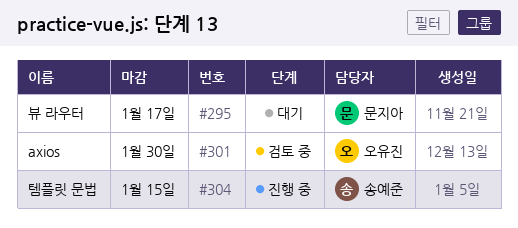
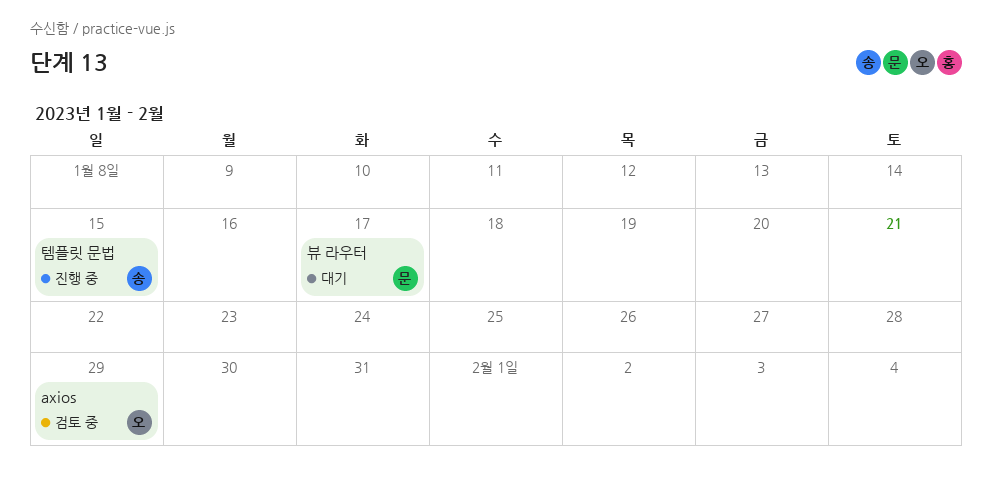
axios, due: Jan 30 -> Jan 29

